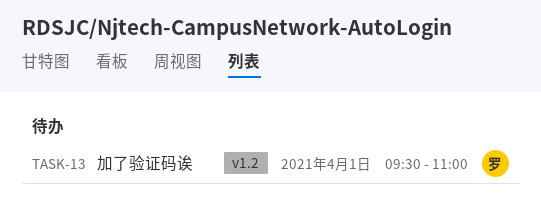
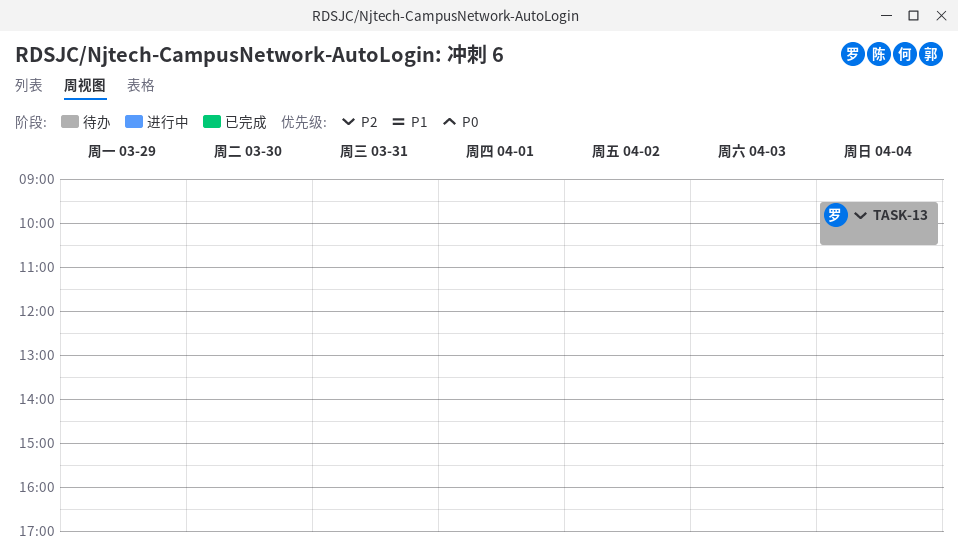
TASK-13, day: Apr 1 -> Apr 4
TASK-13, ends: 11:00 -> 10:30

